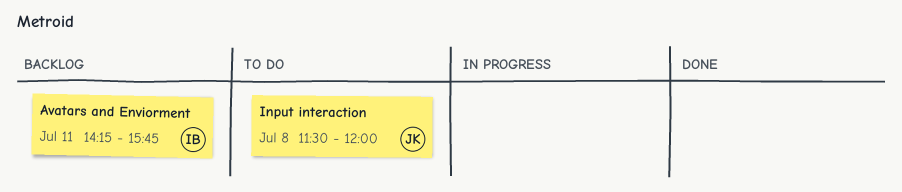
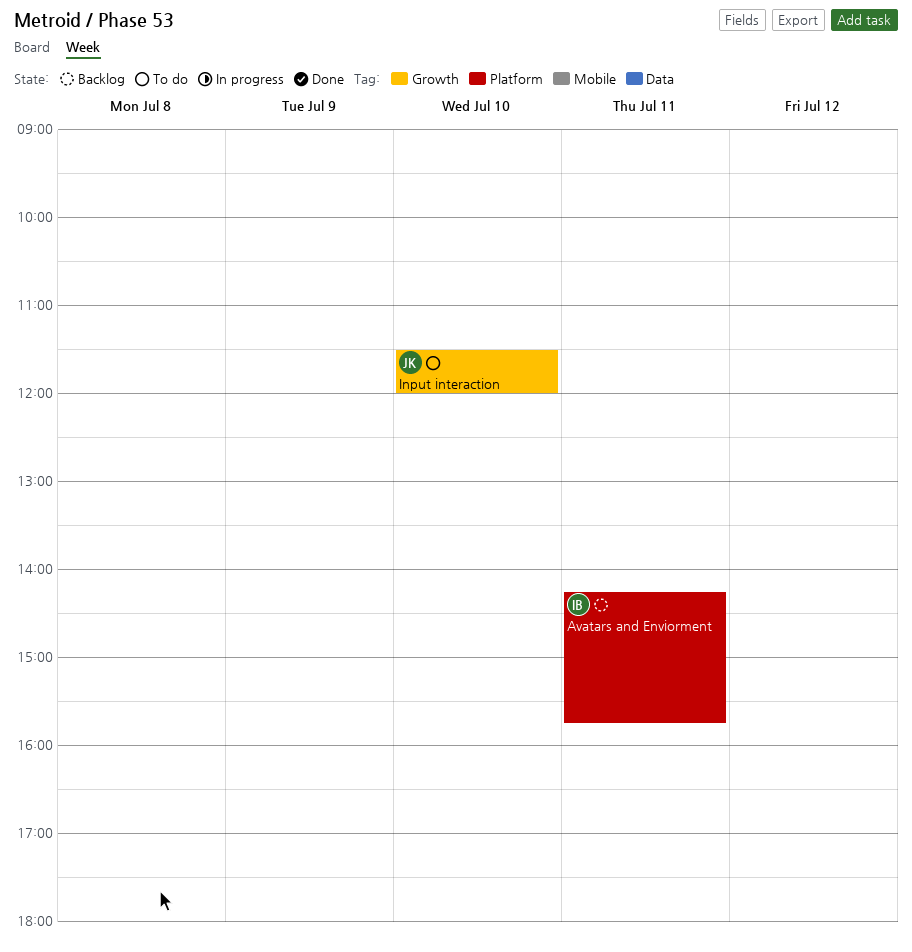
Input interaction, day: Jul 8 -> Jul 10

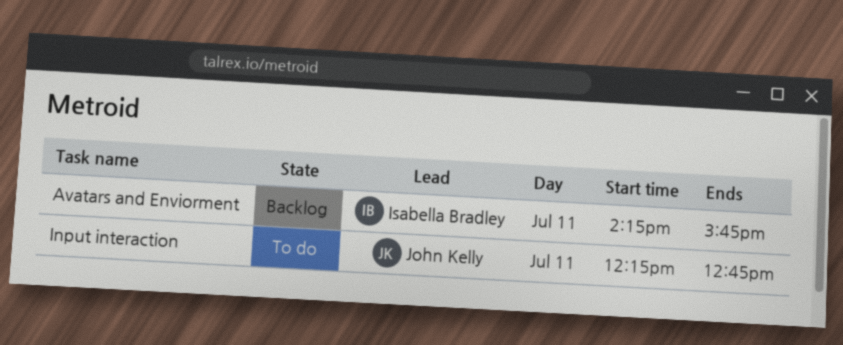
Input interaction, day: Jul 10 -> Jul 11
Input interaction, begins: 11:30 -> 12:15
Input interaction, ends: 12:00 -> 12:45

